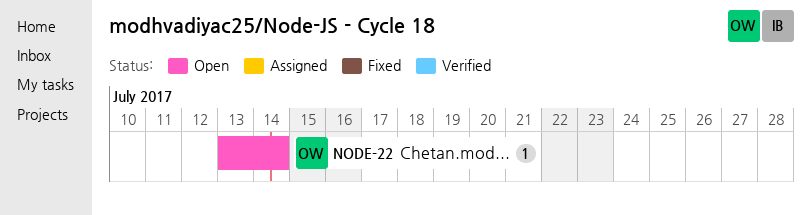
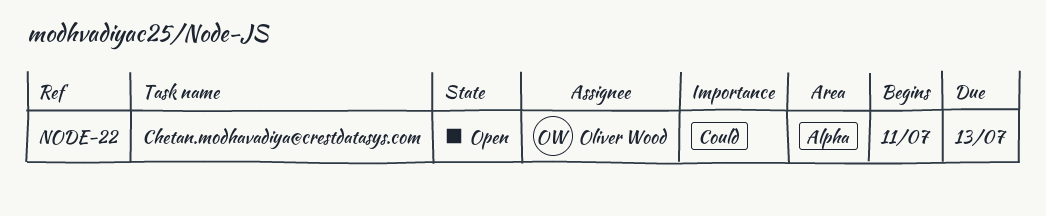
NODE-22, start: Jul 13 -> Jul 11
NODE-22, due: Jul 14 -> Jul 13

